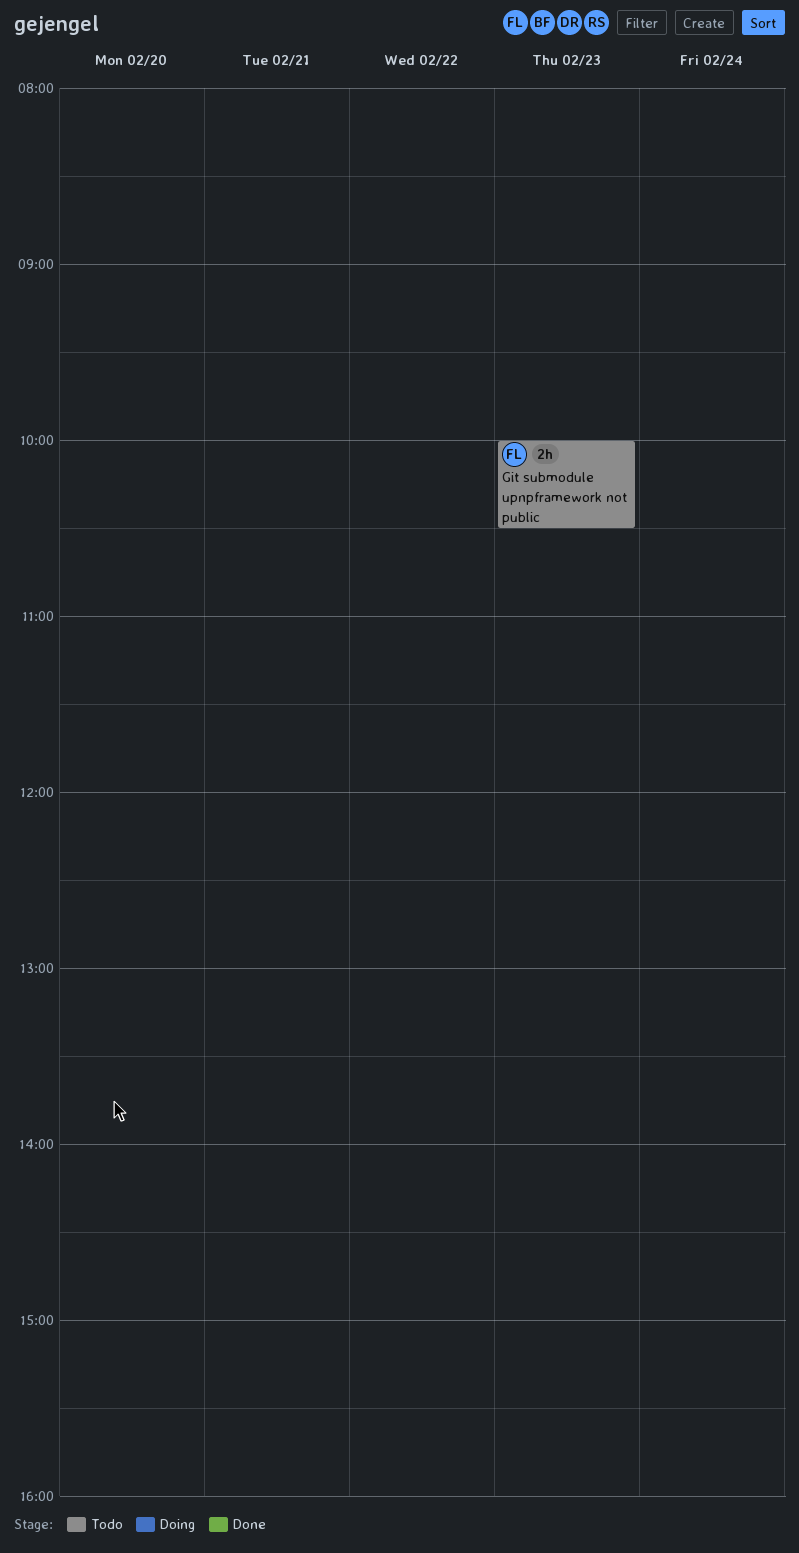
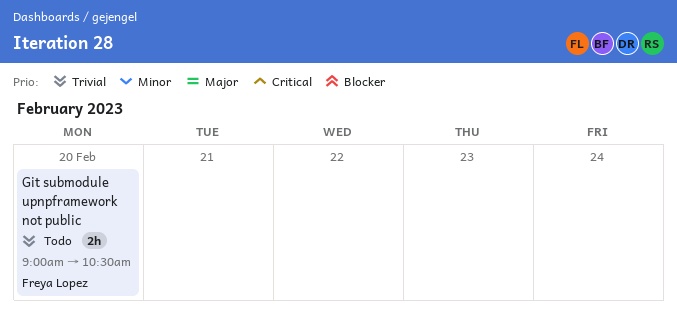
Git submodule upnpframework not public, day: Feb 23 -> Feb 20
Git submodule upnpframework not public, begins: 10:00 -> 09:00

